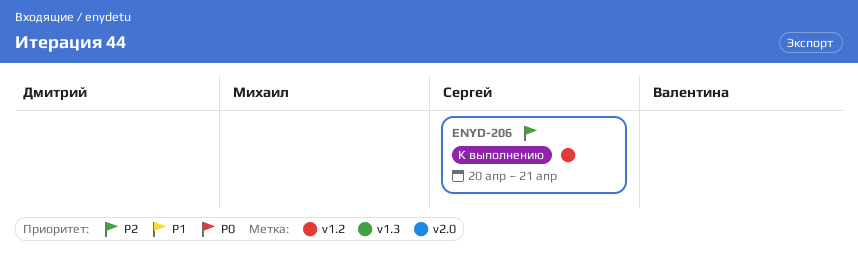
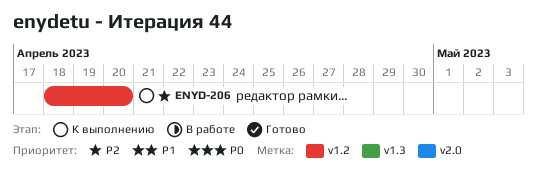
ENYD-206, start: Apr 20 -> Apr 18
ENYD-206, due: Apr 21 -> Apr 20

